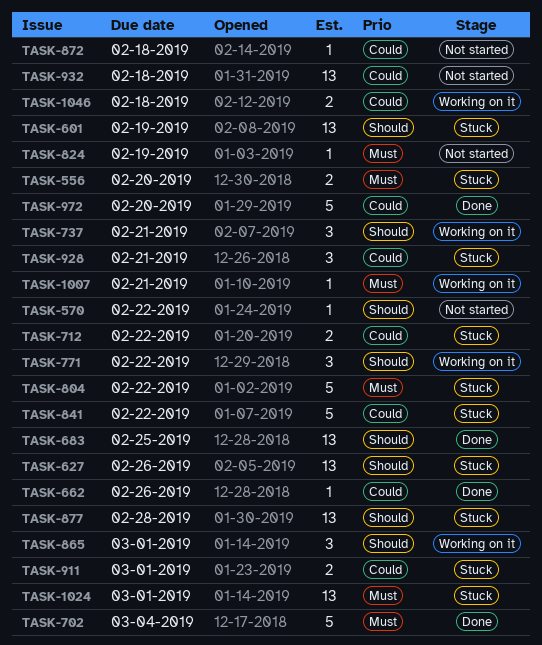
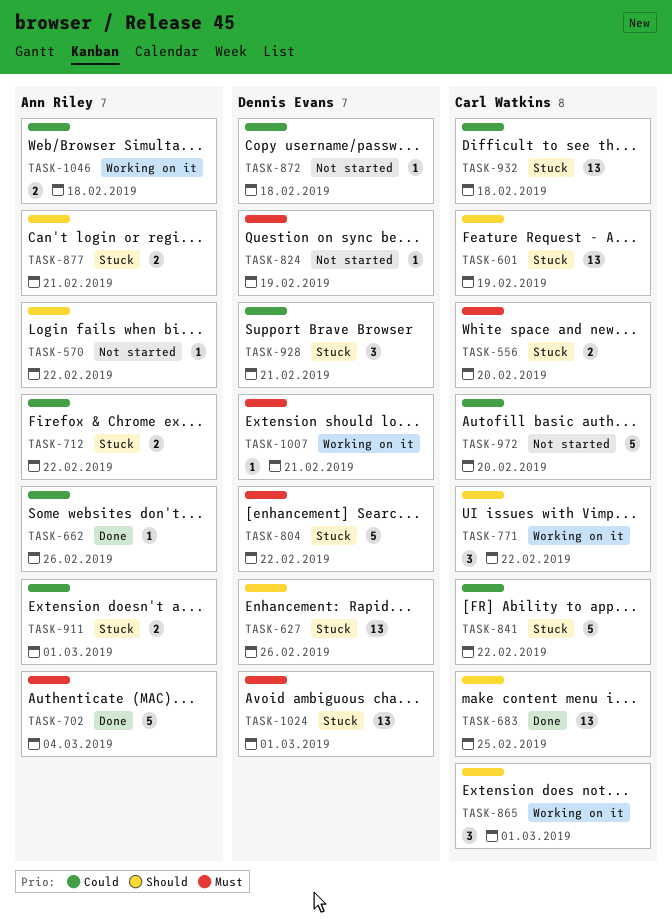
TASK-737: present -> none
TASK-877, estimate: 13 -> 2
TASK-877, due: Feb 28 -> Feb 21
TASK-932, status: Not started -> Stuck
TASK-972, status: Done -> Not started

